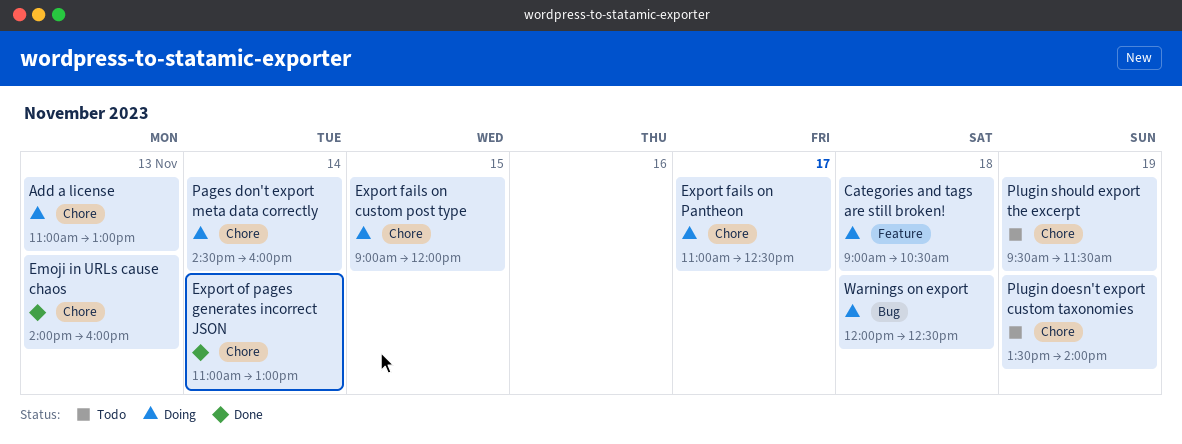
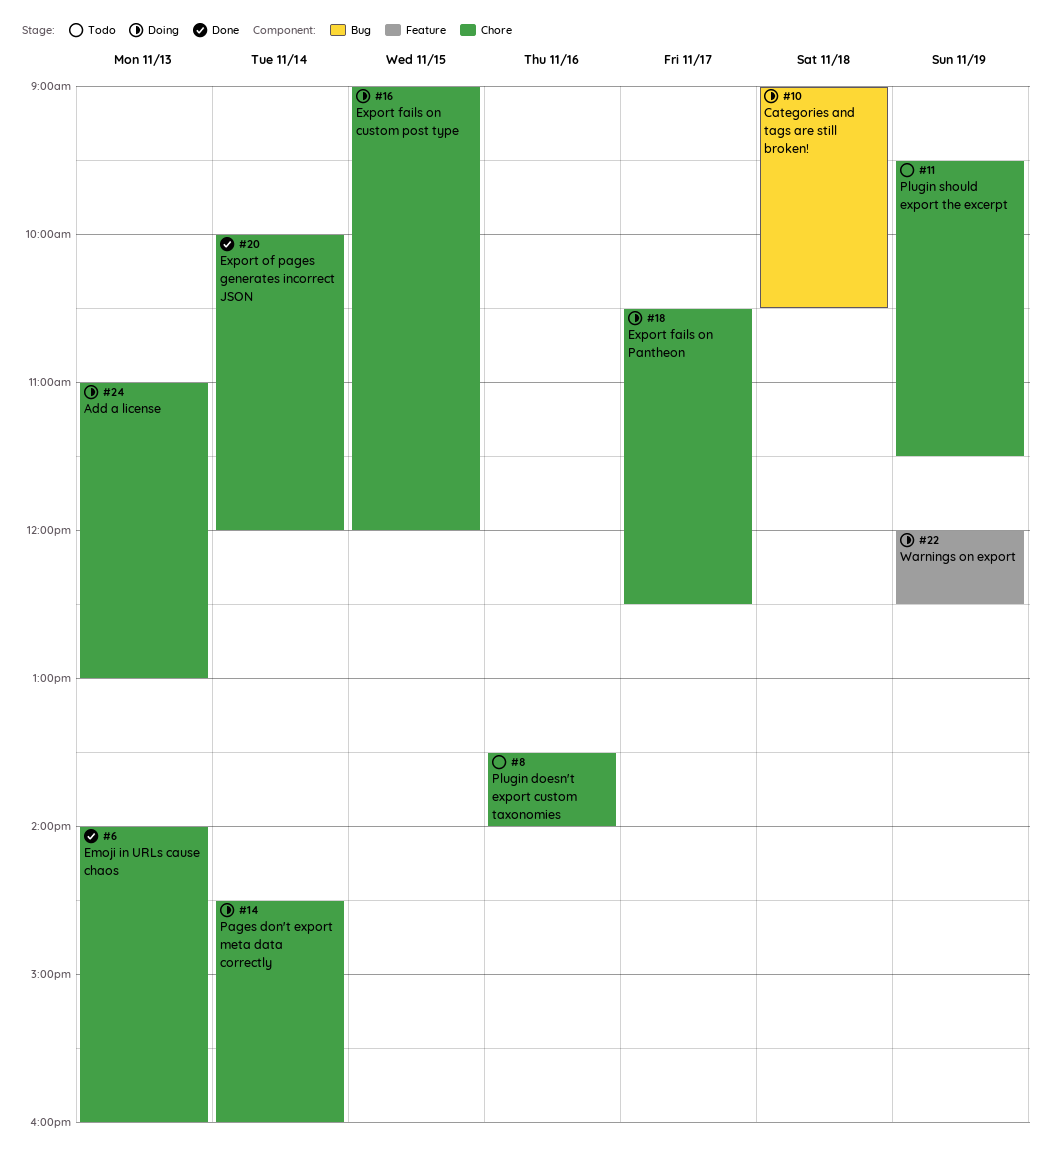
Categories and tags are still broken!, label: Feature -> Bug
Export fails on Pantheon, begins: 11:00 -> 10:30
Export of pages generates incorrect JSON, begins: 11:00 -> 10:00
Export of pages generates incorrect JSON, ends: 13:00 -> 12:00
Plugin doesn't export custom taxonomies, day: Nov 19 -> Nov 16
Warnings on export, label: Bug -> Feature
Warnings on export, day: Nov 18 -> Nov 19

